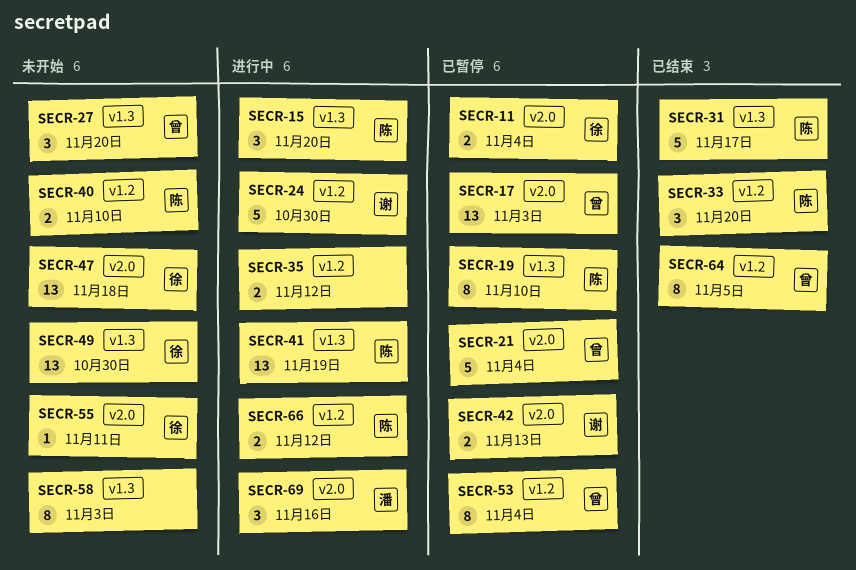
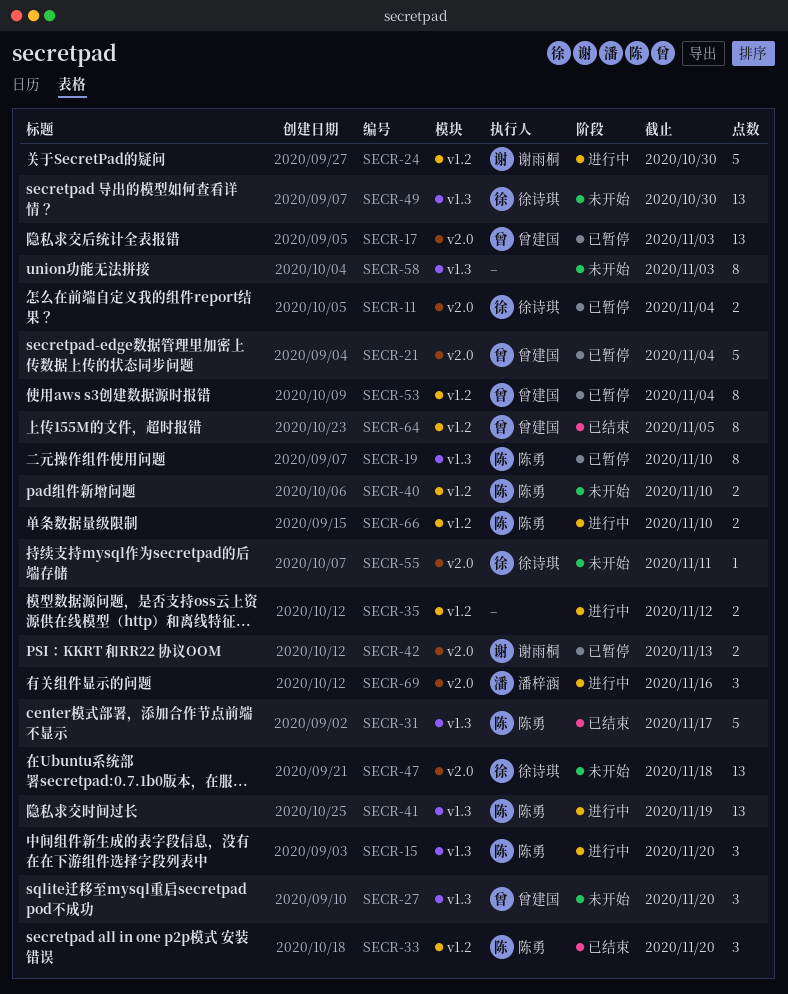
SECR-66, due: Nov 12 -> Nov 10

